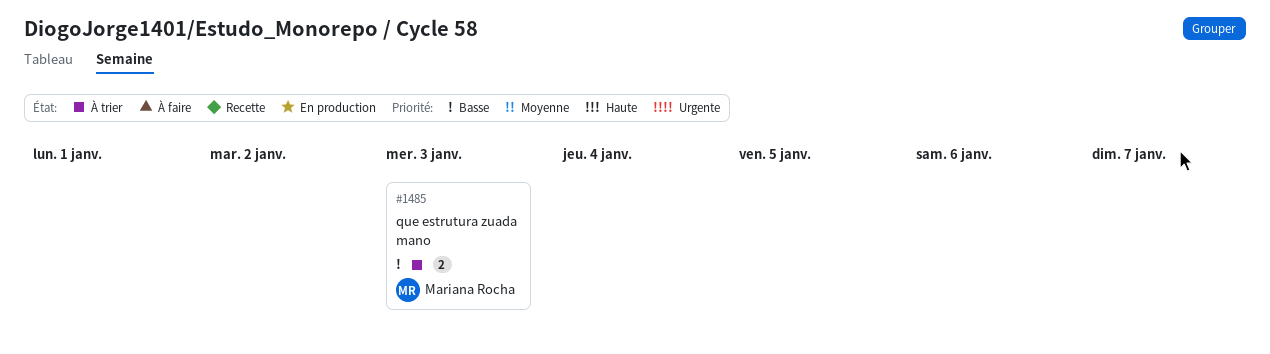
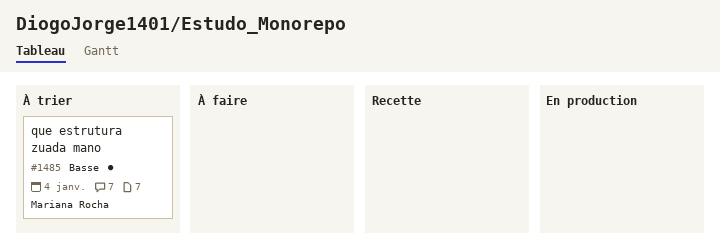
#1485, estimate: 2 -> 1
#1485, due: Jan 3 -> Jan 4

